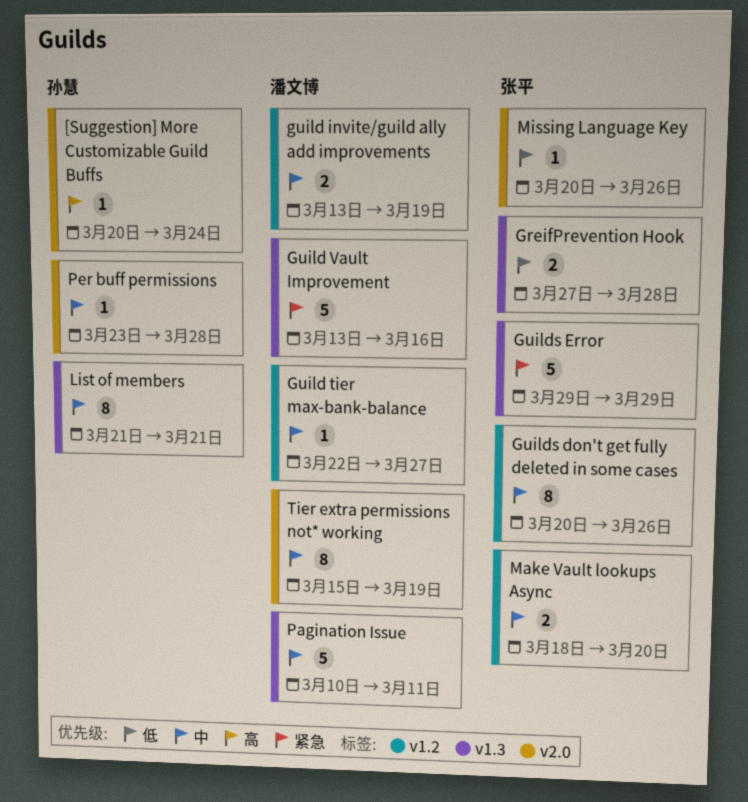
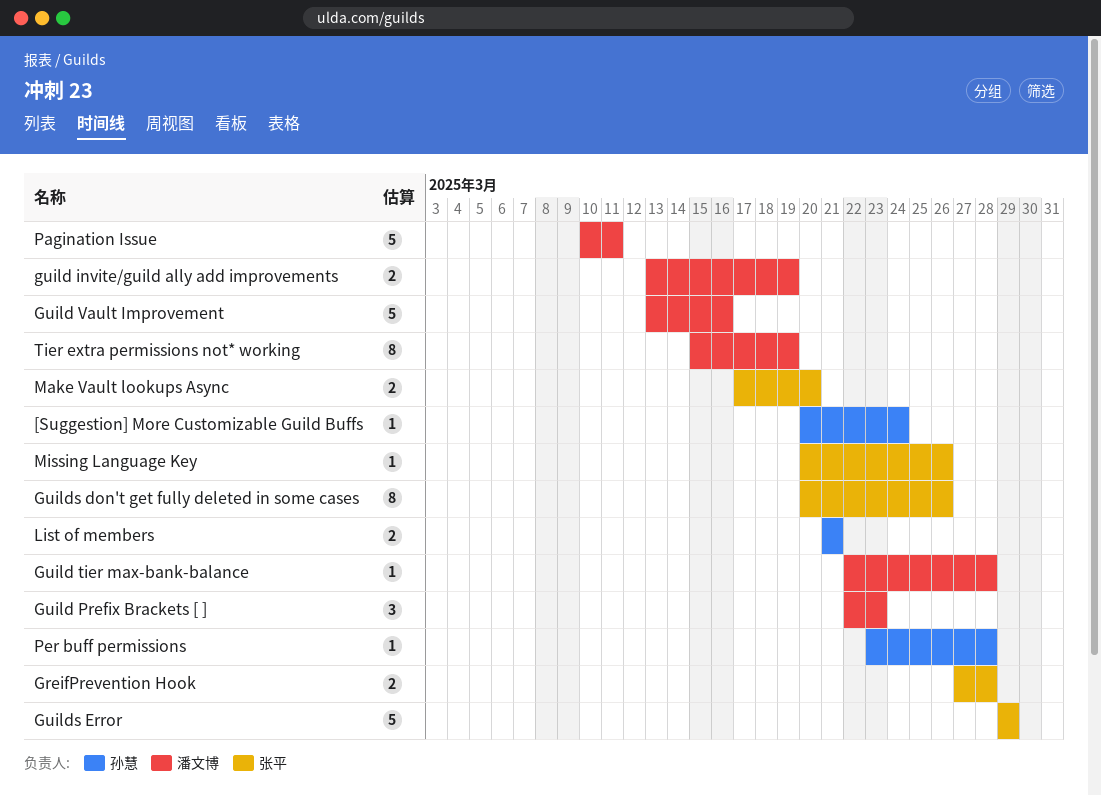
Guild Prefix Brackets [ ]: none -> present
Guild tier max-bank-balance, due: Mar 27 -> Mar 28
List of members, estimate: 8 -> 2
Make Vault lookups Async, start: Mar 18 -> Mar 17

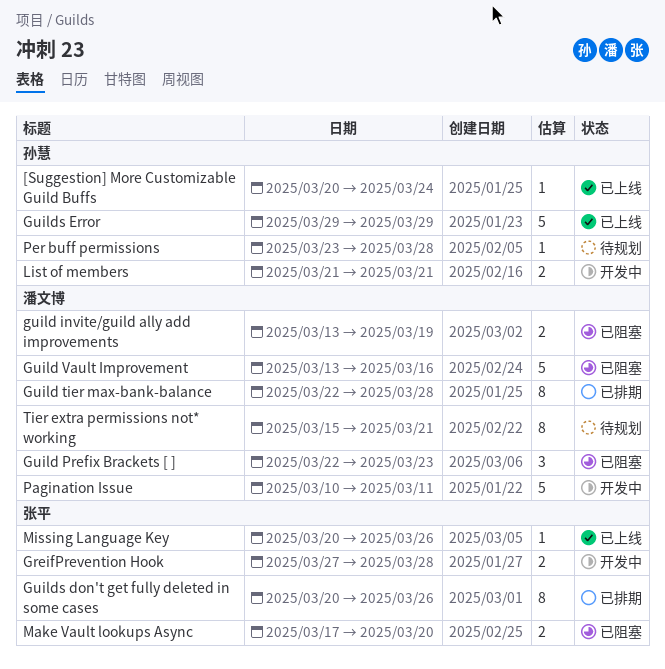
Guild tier max-bank-balance, estimate: 1 -> 8
Guilds Error, owner: 张平 -> 孙慧
Tier extra permissions not* working, due: Mar 19 -> Mar 21

